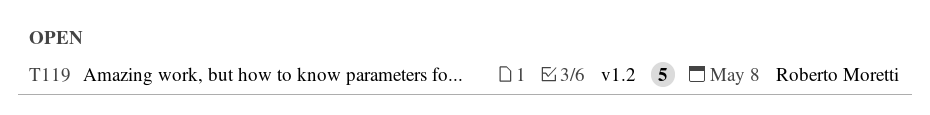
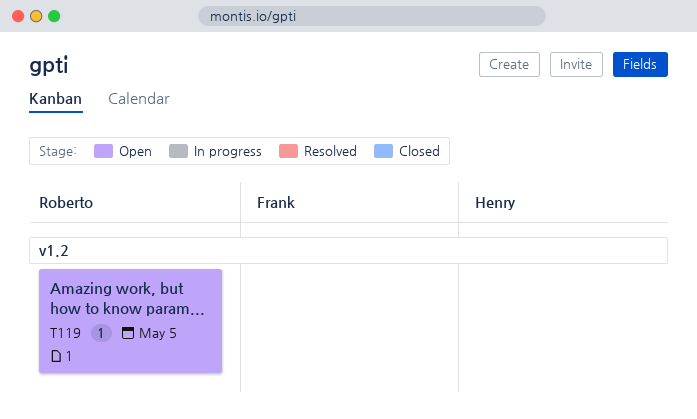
T119, estimate: 5 -> 1
T119, due: May 8 -> May 5

